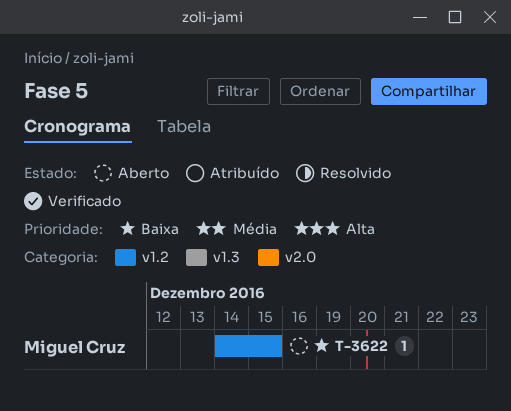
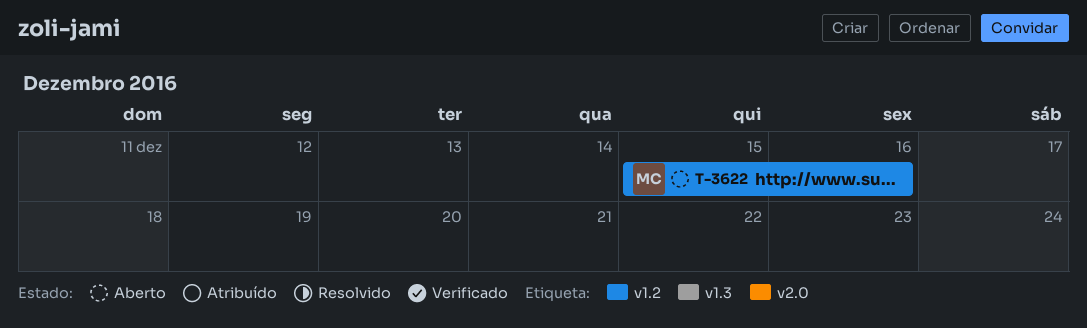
T-3622, start: Dec 14 -> Dec 15
T-3622, due: Dec 15 -> Dec 16

